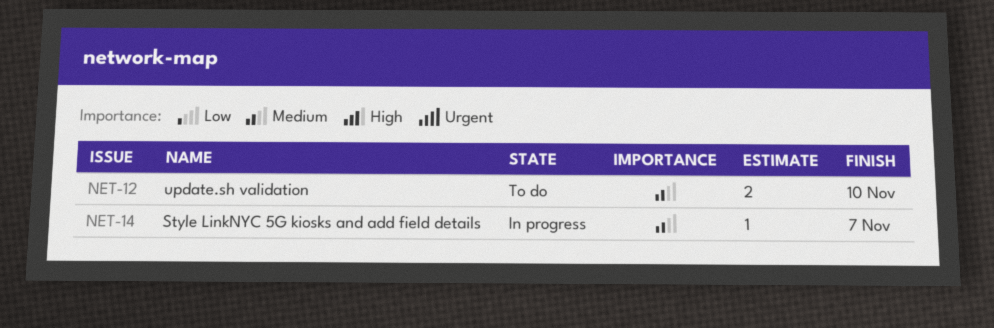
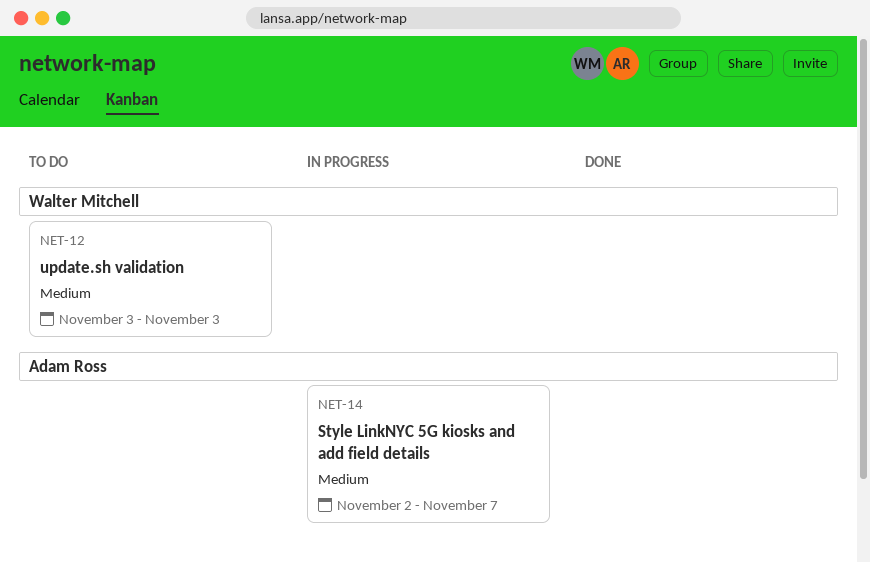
NET-12, due: Nov 10 -> Nov 3

